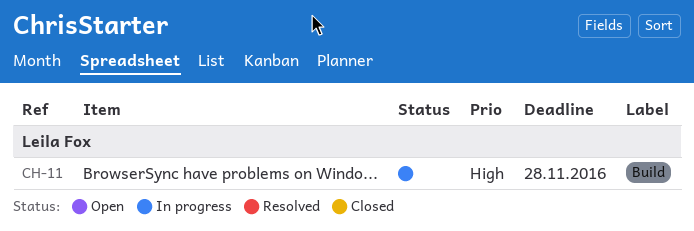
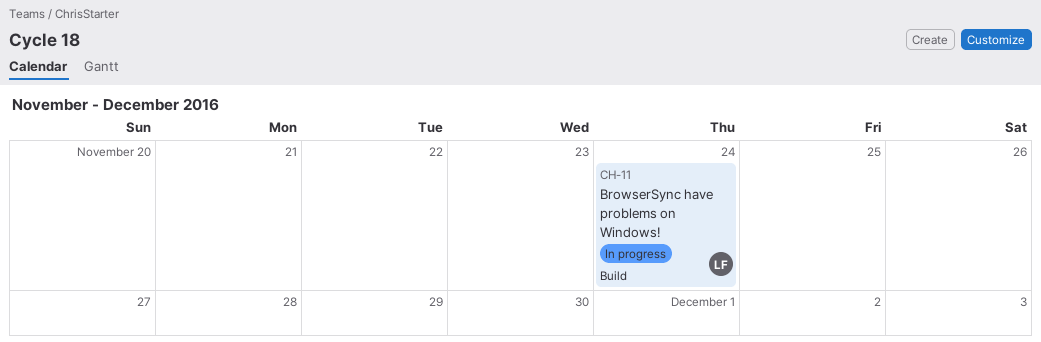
CH-11, due: Nov 28 -> Nov 24

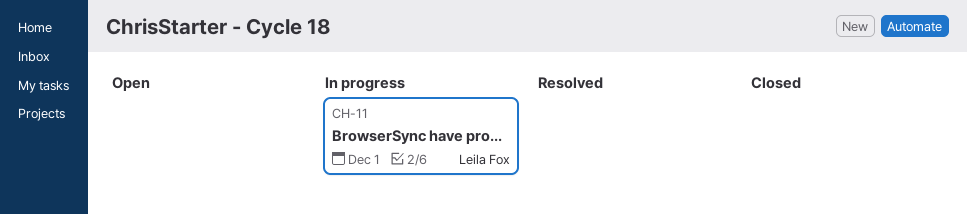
CH-11, due: Nov 24 -> Dec 1

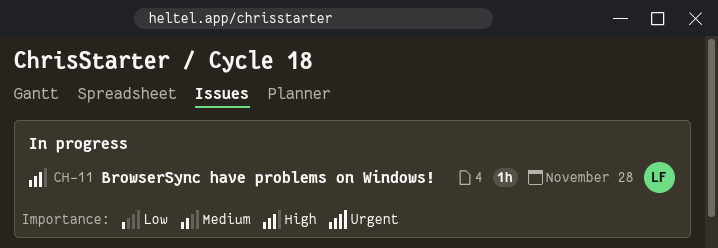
CH-11, due: Dec 1 -> Nov 28

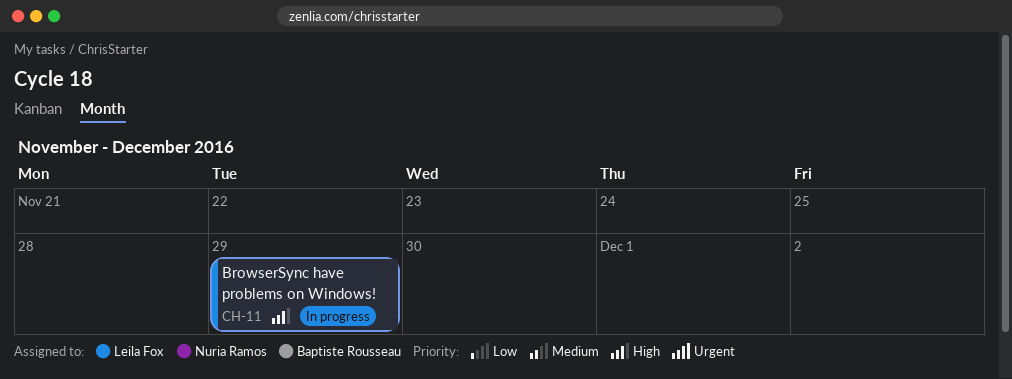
CH-11, due: Nov 28 -> Nov 29

